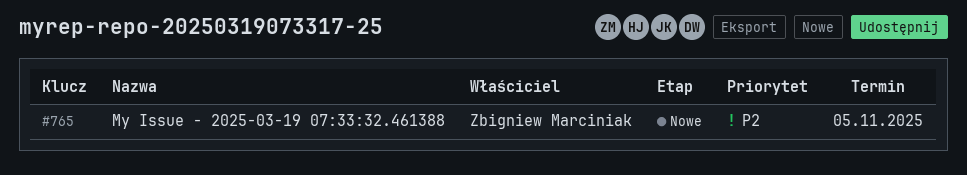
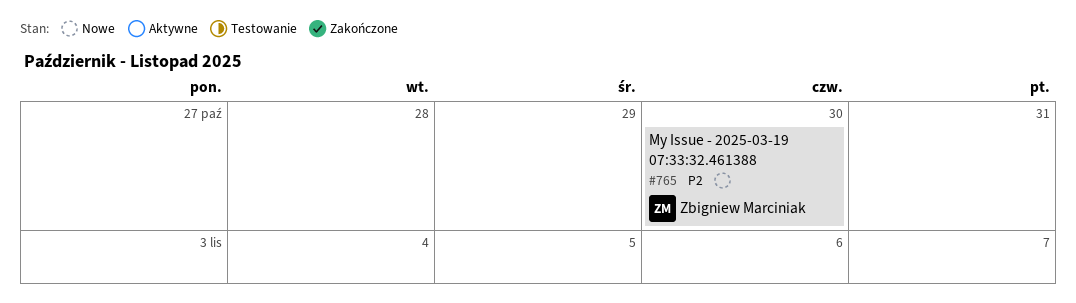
#765, due: Nov 5 -> Oct 30

